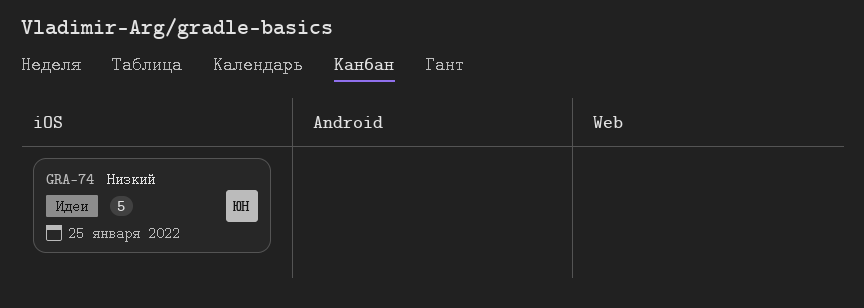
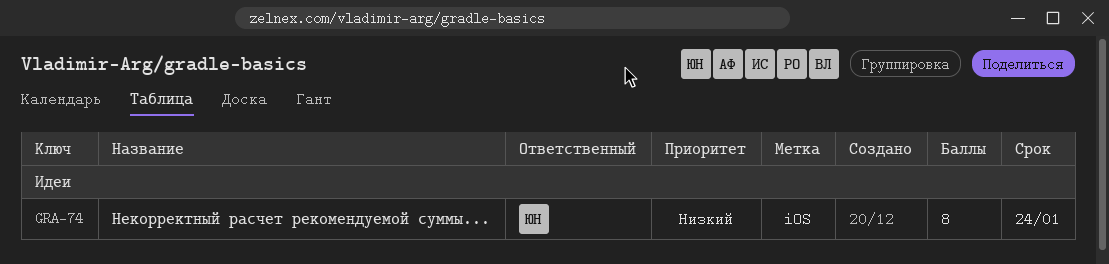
GRA-74, estimate: 5 -> 8
GRA-74, due: Jan 25 -> Jan 24

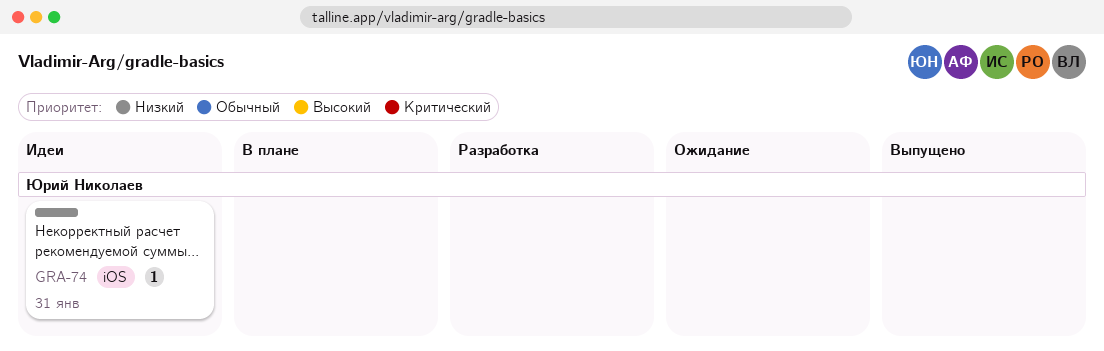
GRA-74, estimate: 8 -> 1
GRA-74, due: Jan 24 -> Jan 31

